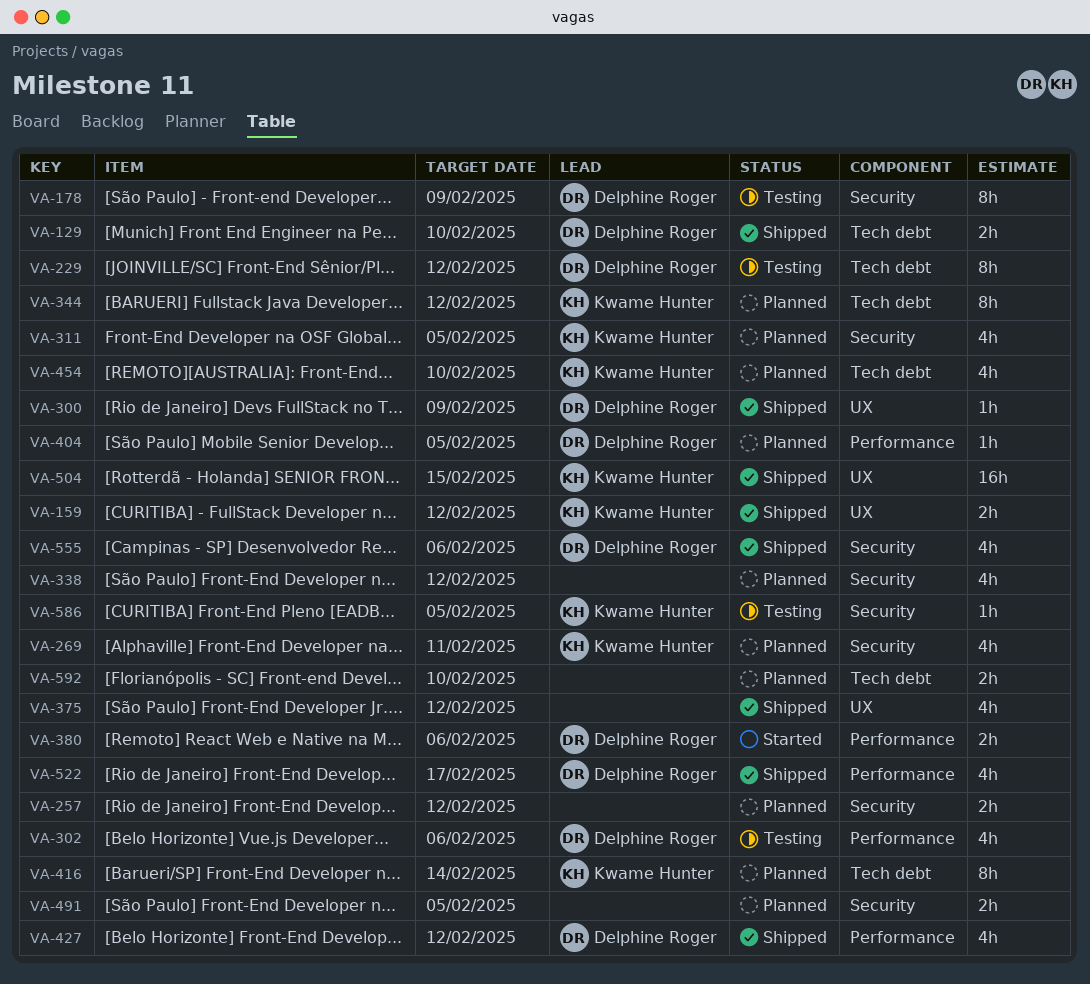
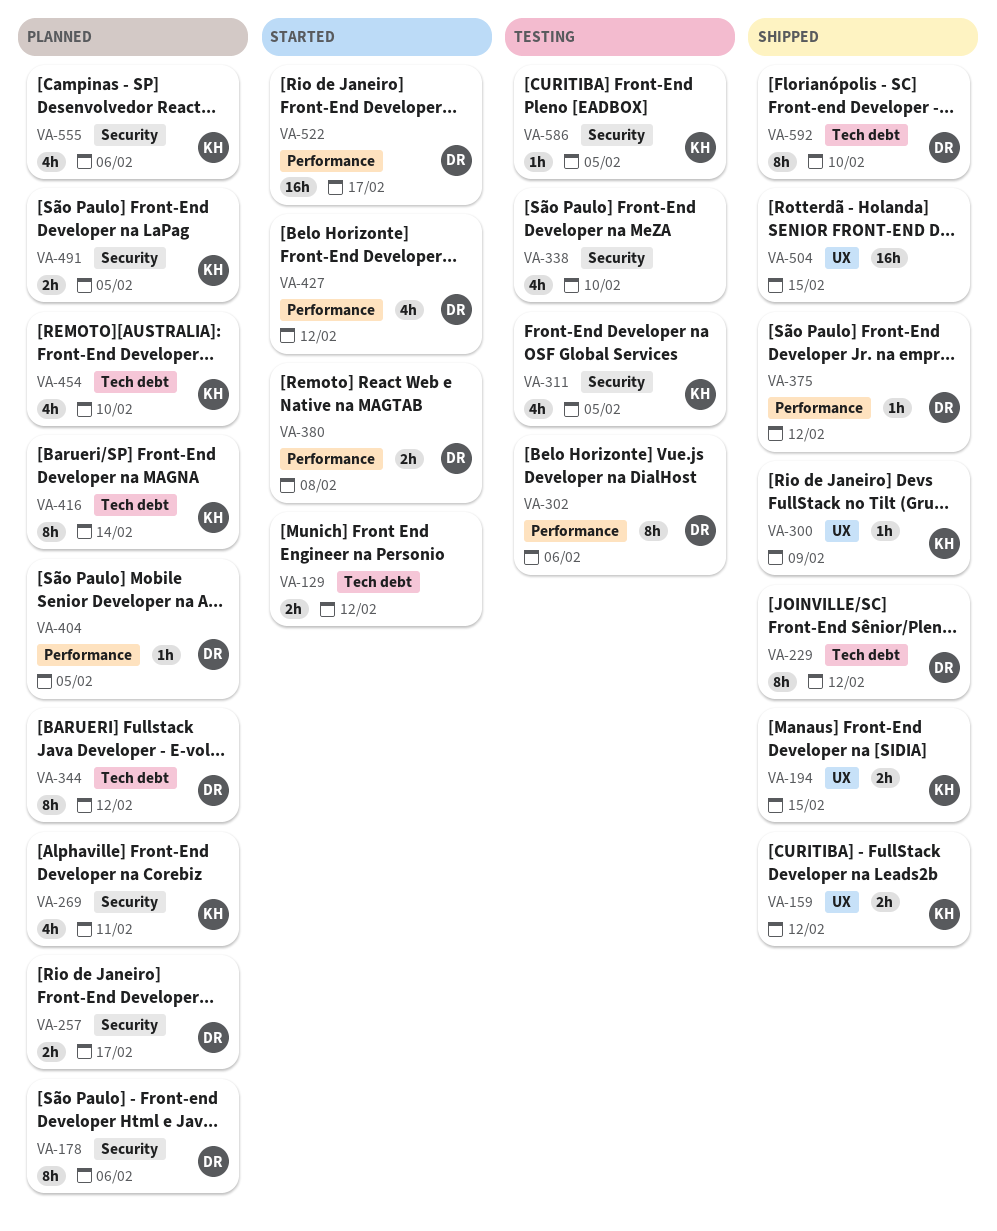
VA-129, status: Shipped -> Started
VA-129, owner: Delphine Roger -> none
VA-129, due: Feb 10 -> Feb 12
VA-178, status: Testing -> Planned
VA-178, due: Feb 9 -> Feb 6
VA-194: none -> present
VA-229, status: Testing -> Shipped
VA-257, owner: none -> Delphine Roger
VA-257, due: Feb 12 -> Feb 17
VA-300, owner: Delphine Roger -> Kwame Hunter
VA-302, estimate: 4h -> 8h
VA-311, status: Planned -> Testing
VA-338, status: Planned -> Testing
VA-338, due: Feb 12 -> Feb 10
VA-344, owner: Kwame Hunter -> Delphine Roger
VA-375, owner: none -> Delphine Roger
VA-375, label: UX -> Performance
VA-375, estimate: 4h -> 1h
VA-380, due: Feb 6 -> Feb 8
VA-427, status: Shipped -> Started
VA-491, owner: none -> Kwame Hunter
VA-504, owner: Kwame Hunter -> none
VA-522, status: Shipped -> Started
VA-522, estimate: 4h -> 16h
VA-555, status: Shipped -> Planned
VA-555, owner: Delphine Roger -> Kwame Hunter
VA-592, status: Planned -> Shipped
VA-592, owner: none -> Delphine Roger
VA-592, estimate: 2h -> 8h

